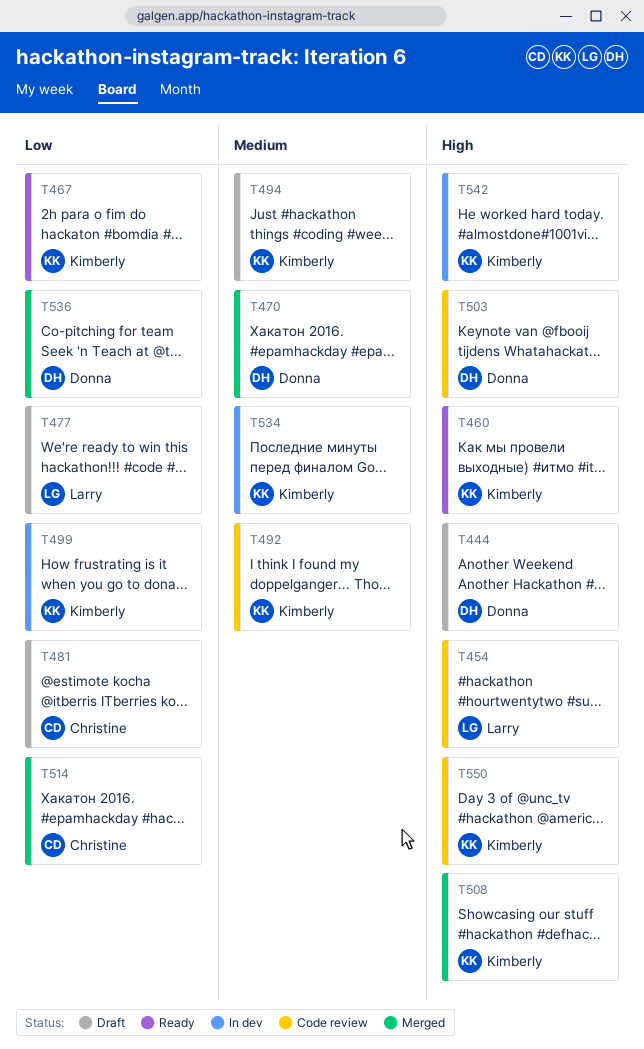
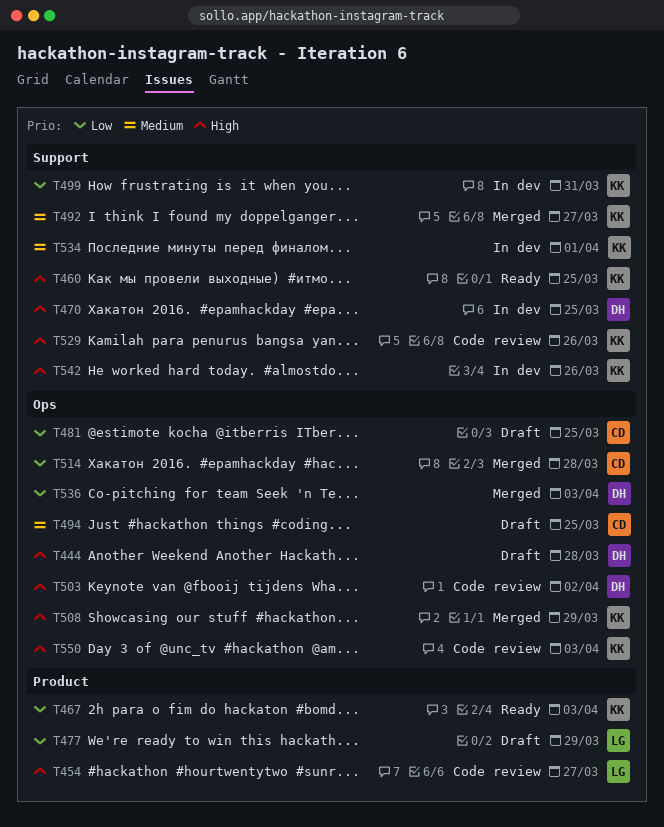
T470, status: Merged -> In dev
T470, priority: Medium -> High
T492, status: Code review -> Merged
T494, owner: Kimberly -> Christine
T529: none -> present

